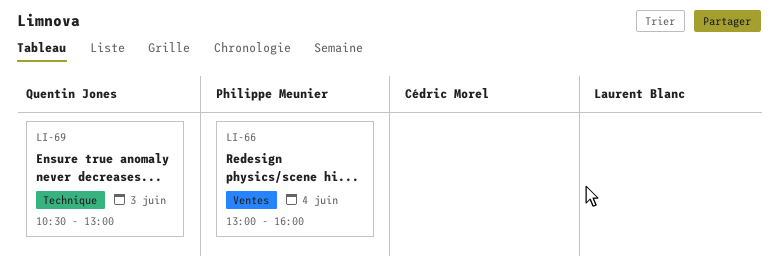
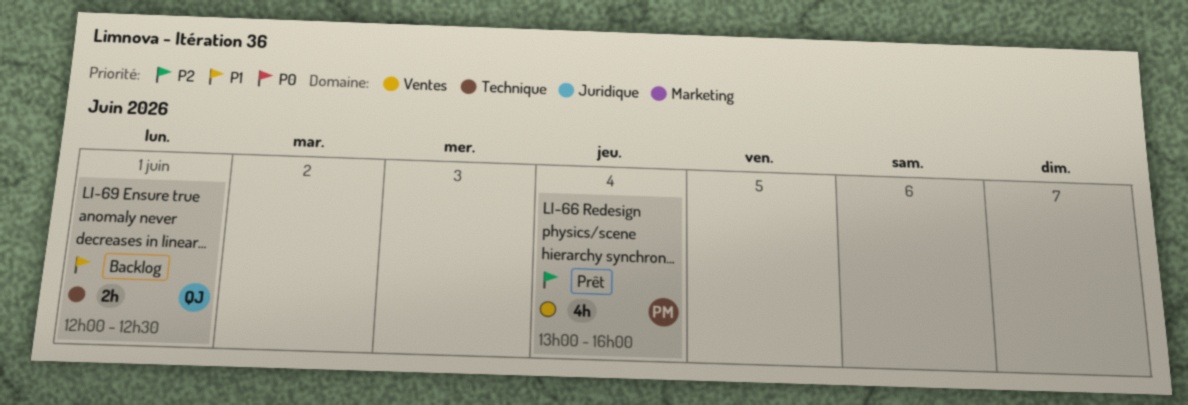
LI-69, day: Jun 3 -> Jun 1
LI-69, begins: 10:30 -> 12:00
LI-69, ends: 13:00 -> 12:30

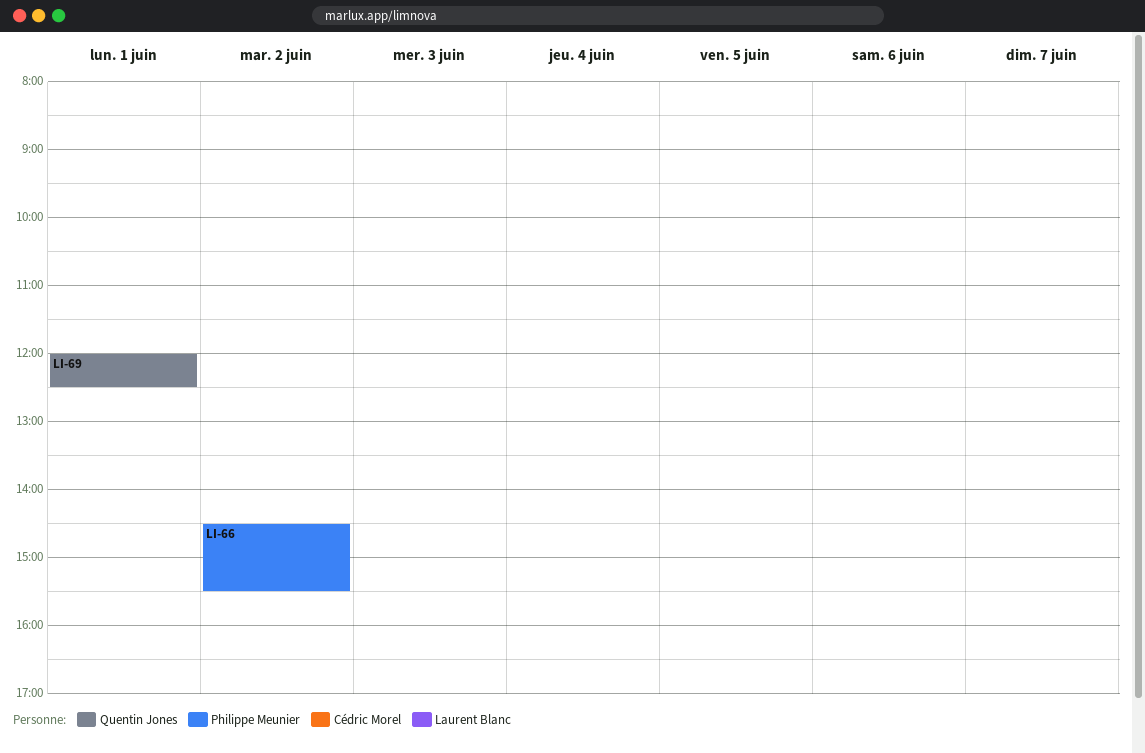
LI-66, day: Jun 4 -> Jun 2
LI-66, begins: 13:00 -> 14:30
LI-66, ends: 16:00 -> 15:30

